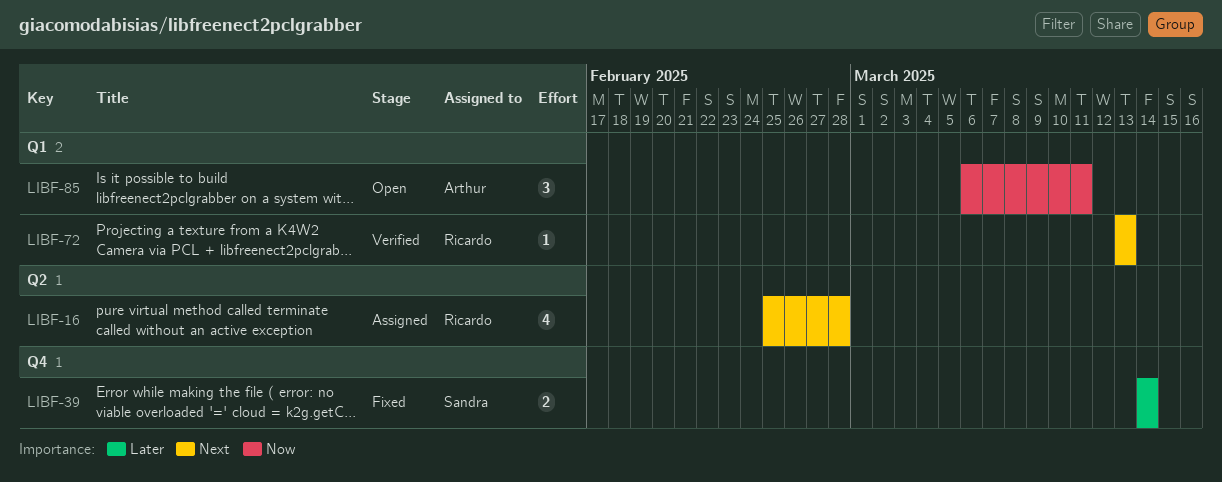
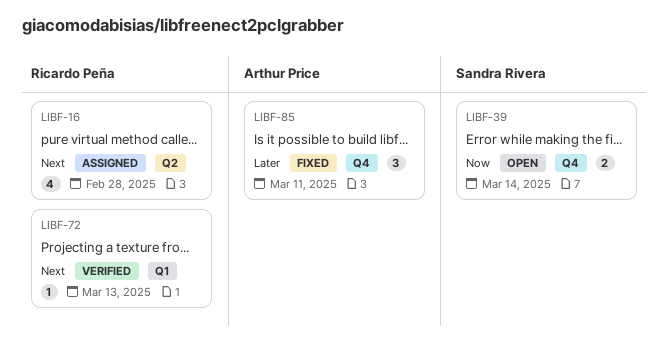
LIBF-39, status: Fixed -> Open
LIBF-39, priority: Later -> Now
LIBF-85, status: Open -> Fixed
LIBF-85, priority: Now -> Later
LIBF-85, label: Q1 -> Q4

